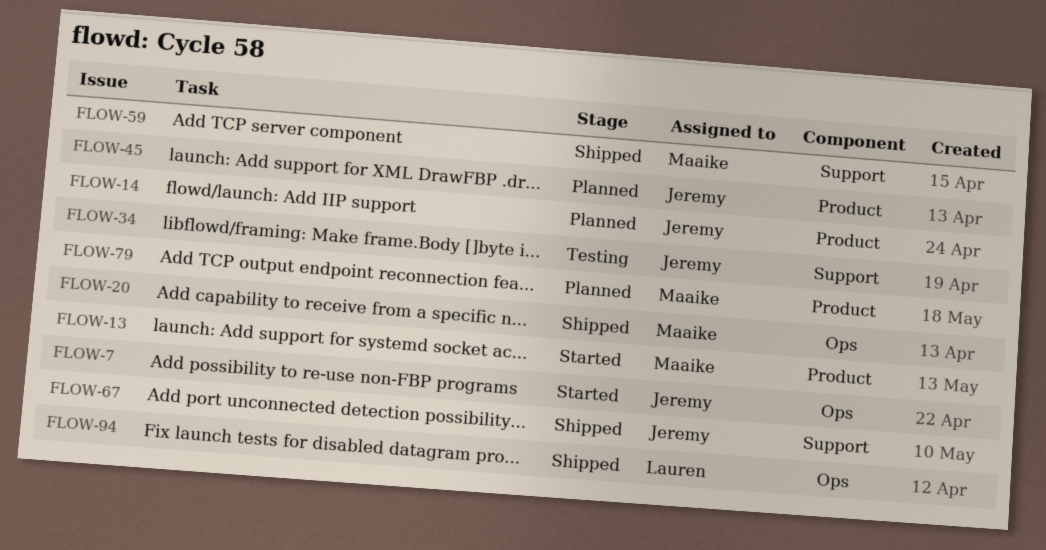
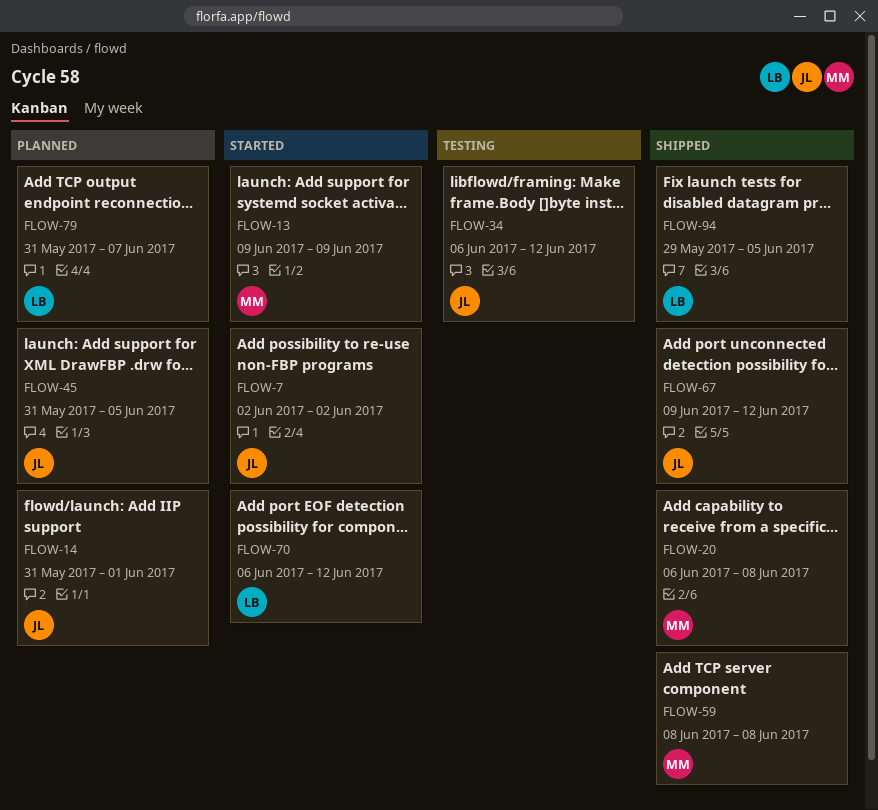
FLOW-70: none -> present
FLOW-79, owner: Maaike -> Lauren

